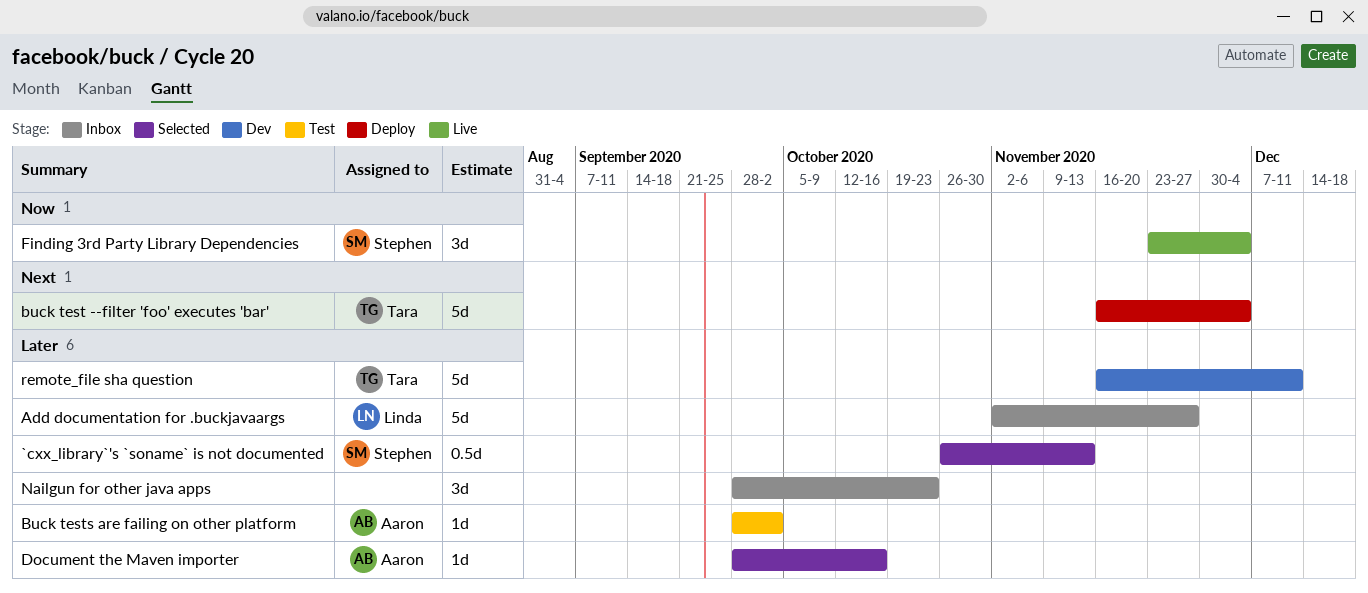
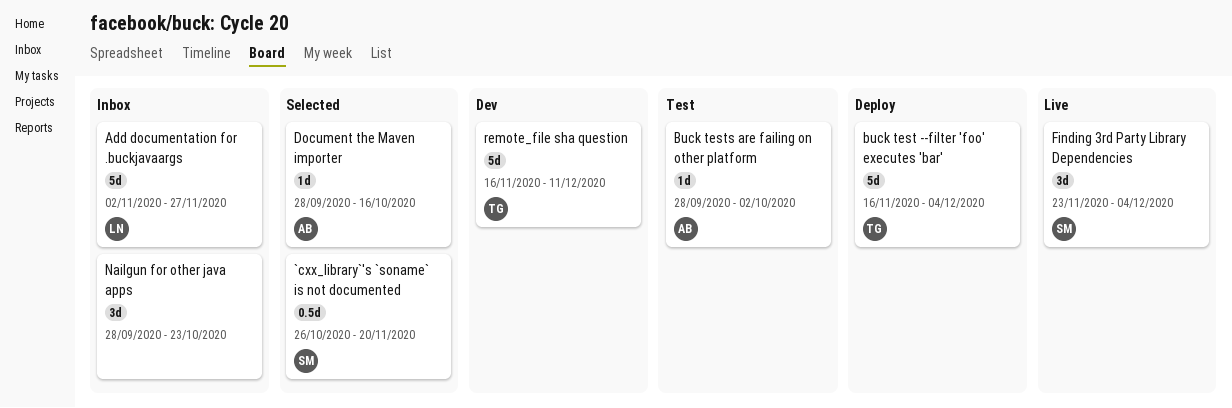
`cxx_library`'s `soname` is not documented, due: Nov 13 -> Nov 20

